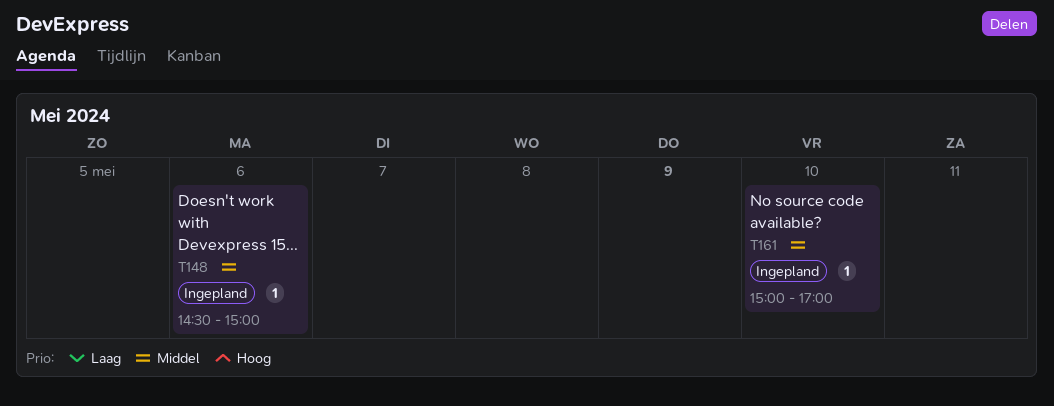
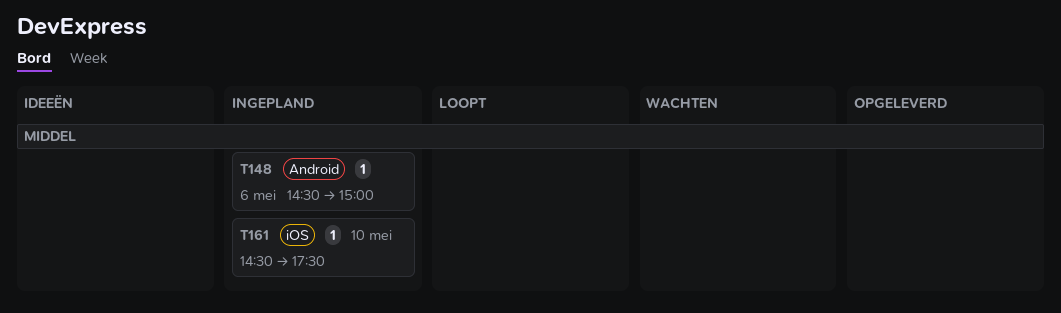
T161, begins: 15:00 -> 14:30
T161, ends: 17:00 -> 17:30

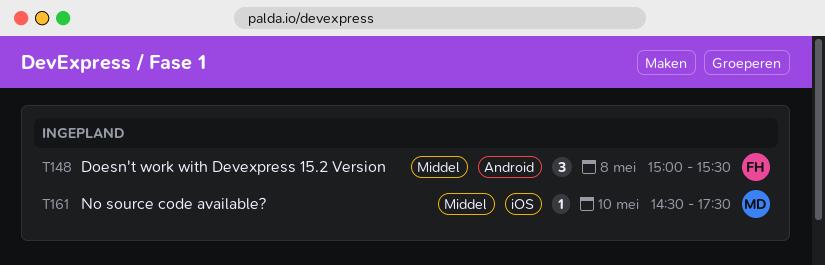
T148, estimate: 1 -> 3
T148, day: May 6 -> May 8
T148, begins: 14:30 -> 15:00
T148, ends: 15:00 -> 15:30

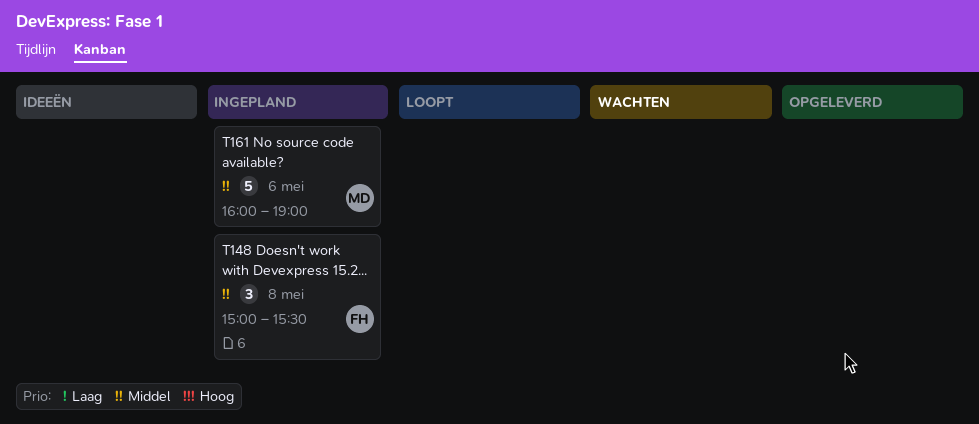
T161, estimate: 1 -> 5
T161, day: May 10 -> May 6
T161, begins: 14:30 -> 16:00
T161, ends: 17:30 -> 19:00

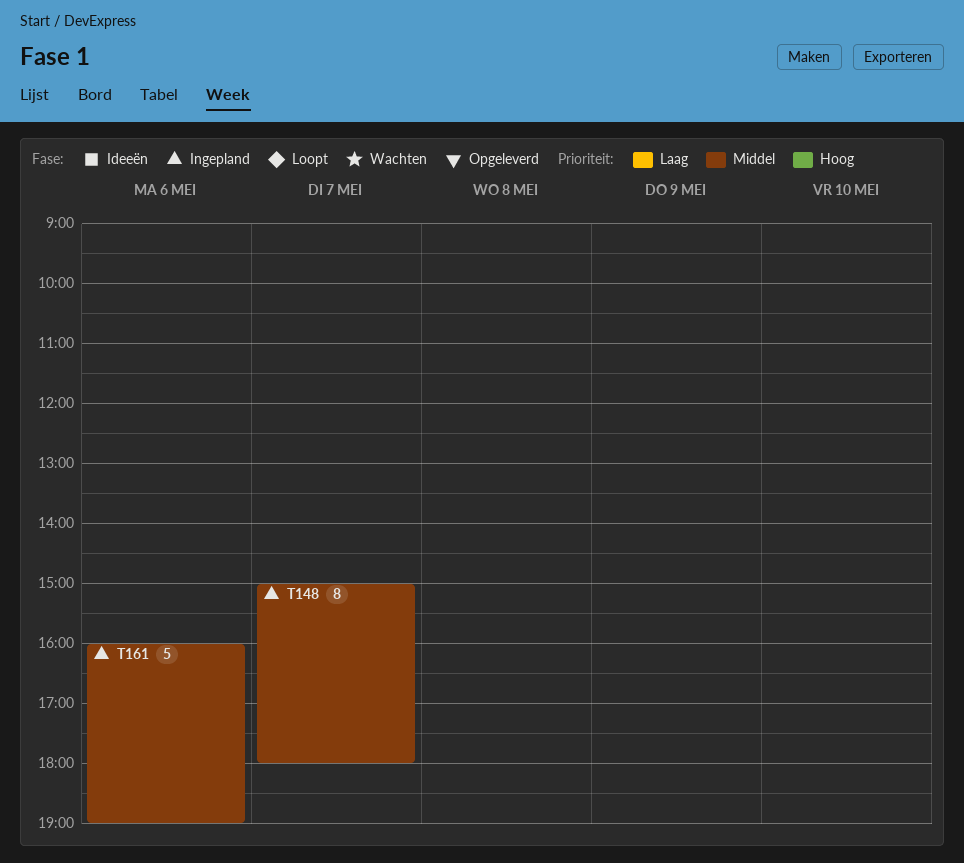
T148, estimate: 3 -> 8
T148, day: May 8 -> May 7
T148, ends: 15:30 -> 18:00

